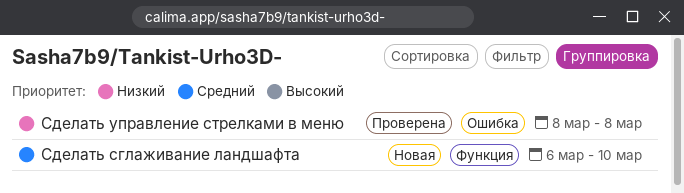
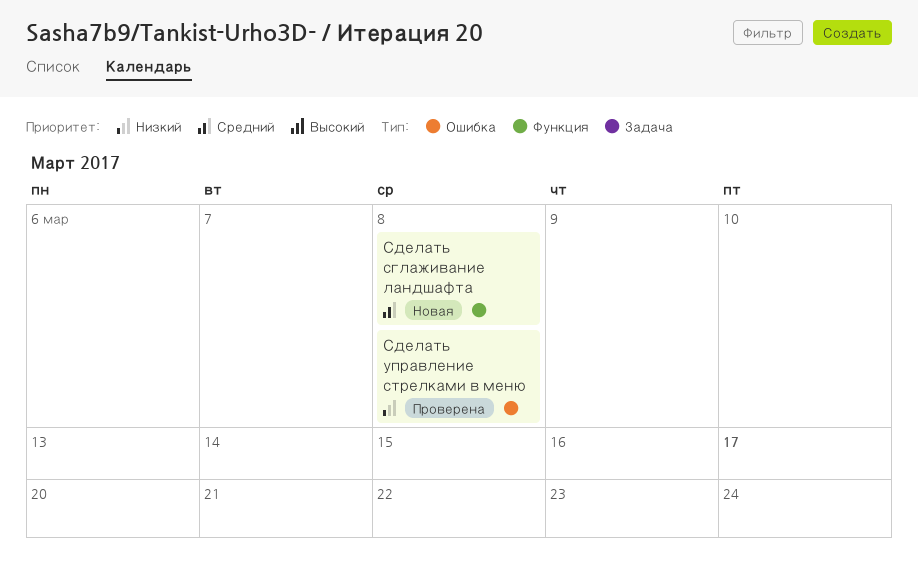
Сделать сглаживание ландшафта, due: Mar 10 -> Mar 8

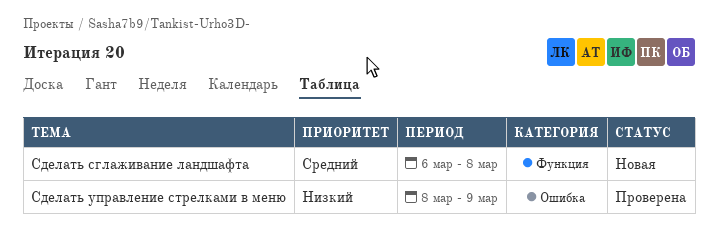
Сделать управление стрелками в меню, due: Mar 8 -> Mar 9

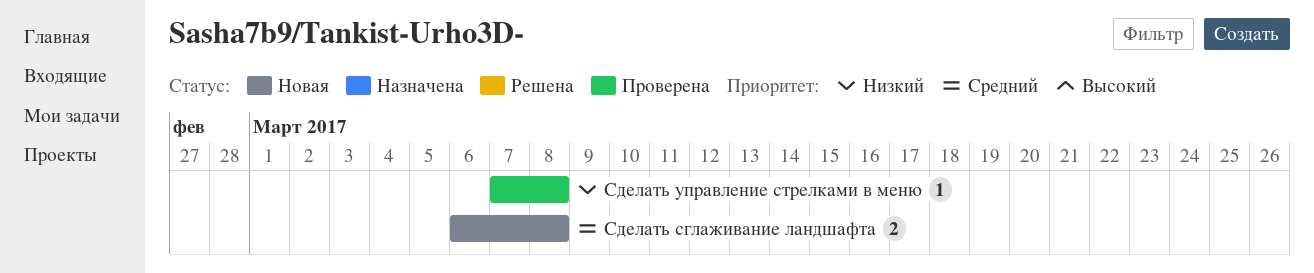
Сделать управление стрелками в меню, start: Mar 8 -> Mar 7
Сделать управление стрелками в меню, due: Mar 9 -> Mar 8

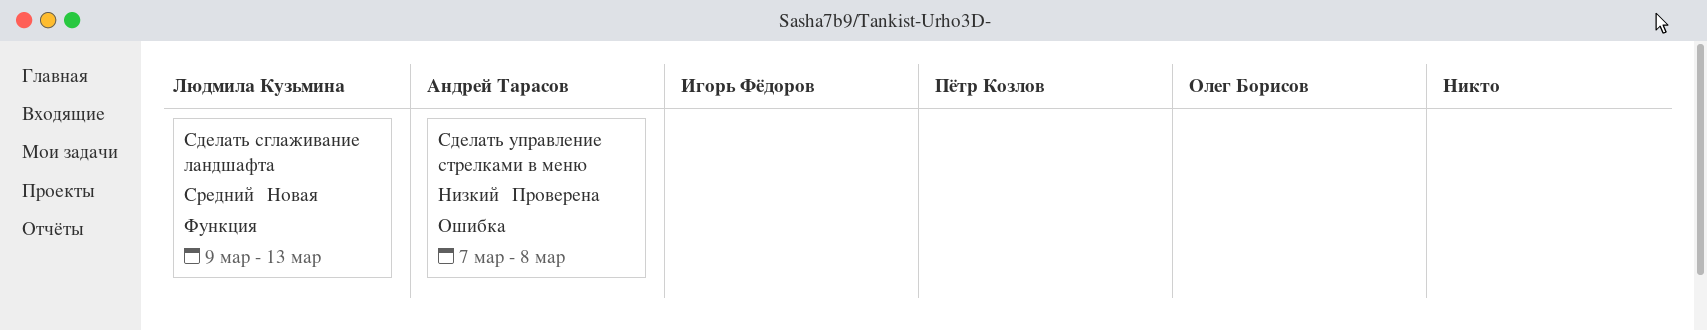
Сделать сглаживание ландшафта, start: Mar 6 -> Mar 9
Сделать сглаживание ландшафта, due: Mar 8 -> Mar 13

